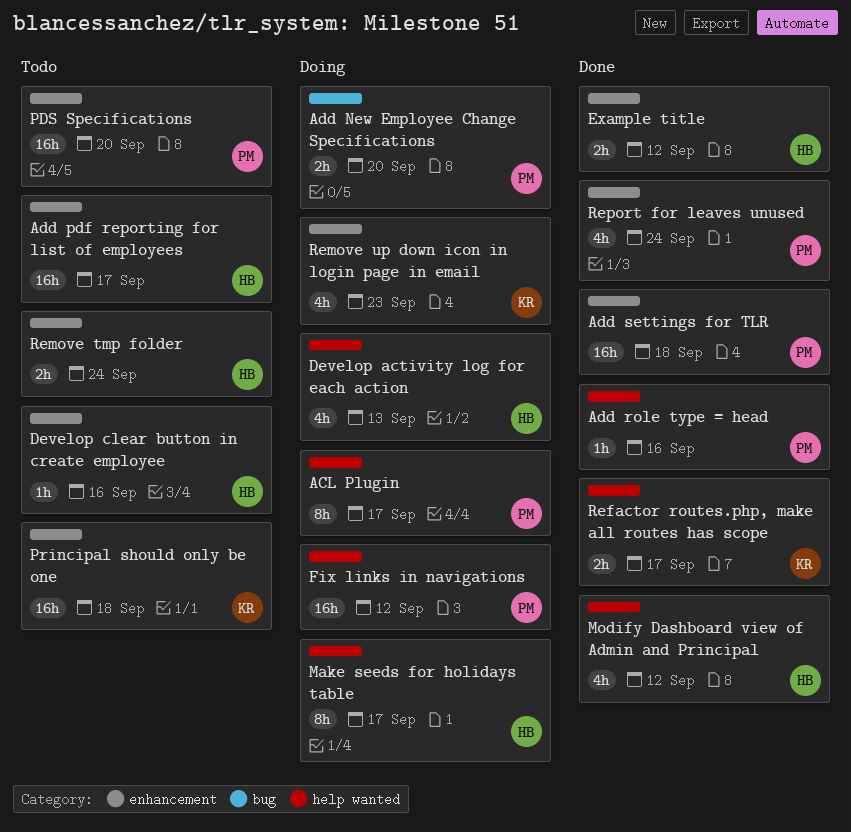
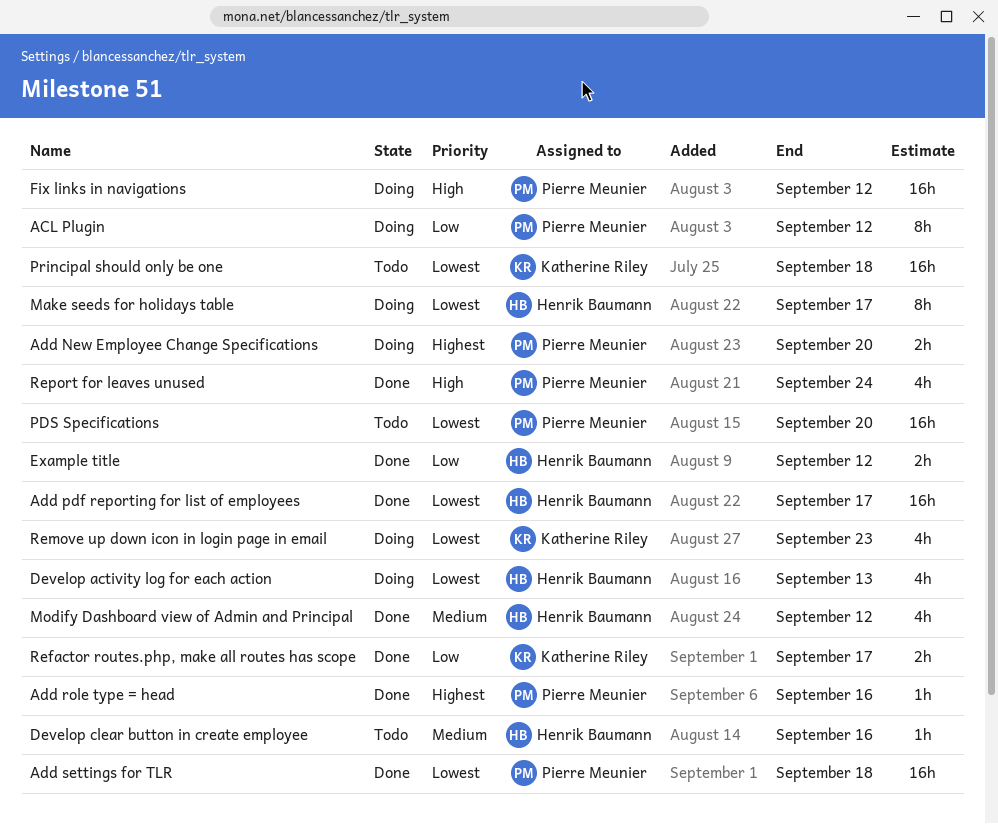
ACL Plugin, due: Sep 17 -> Sep 12
Add pdf reporting for list of employees, status: Todo -> Done
Remove tmp folder: present -> none

